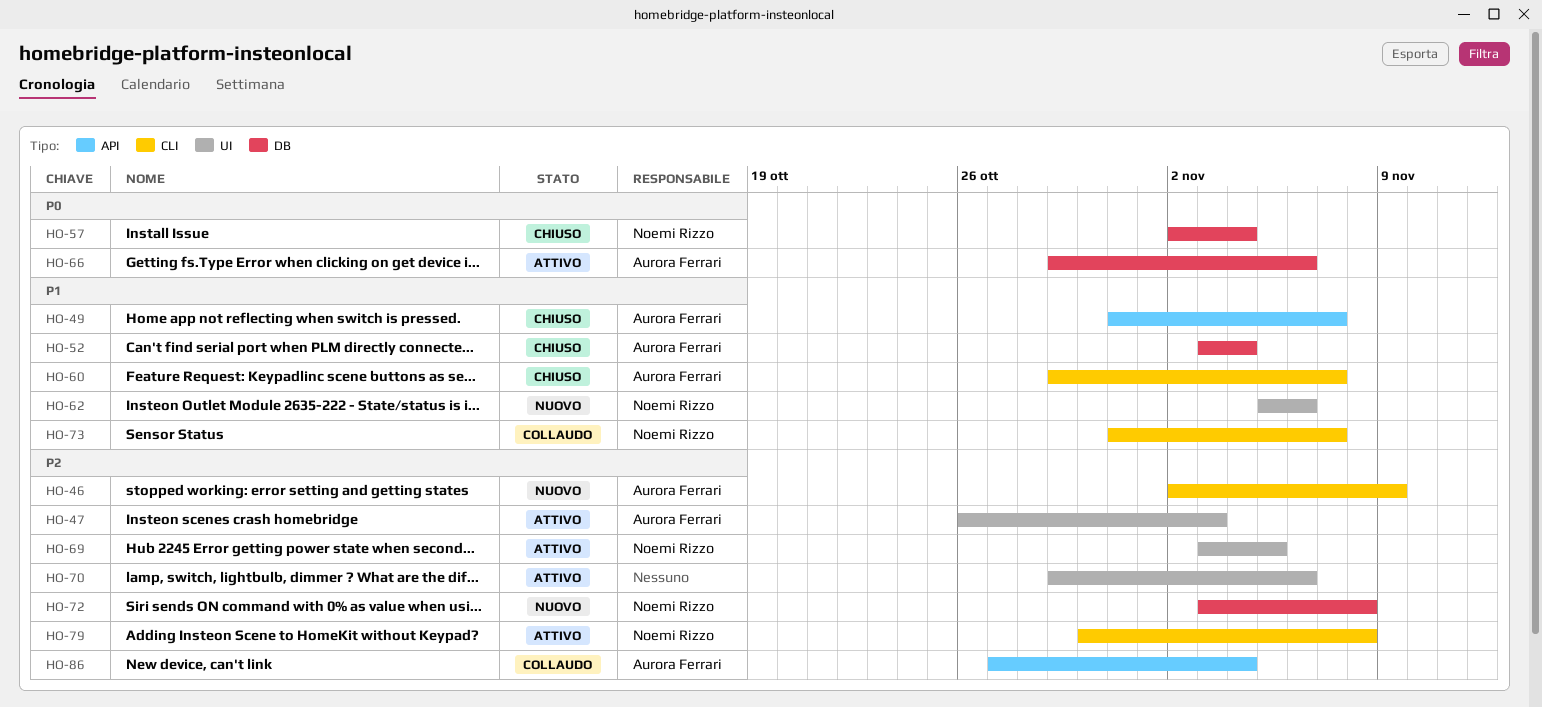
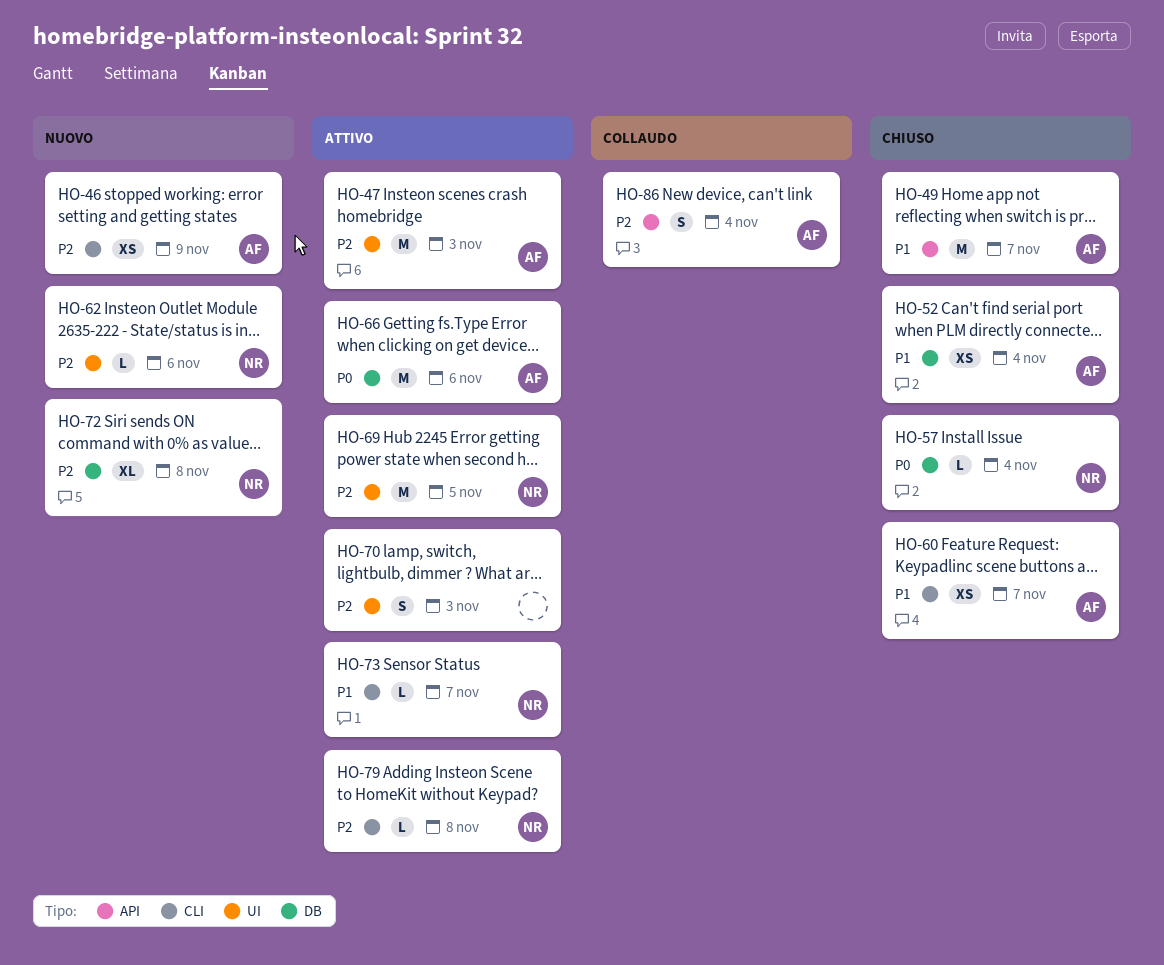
HO-62, priority: P1 -> P2
HO-70, due: Nov 6 -> Nov 3
HO-73, status: Collaudo -> Attivo

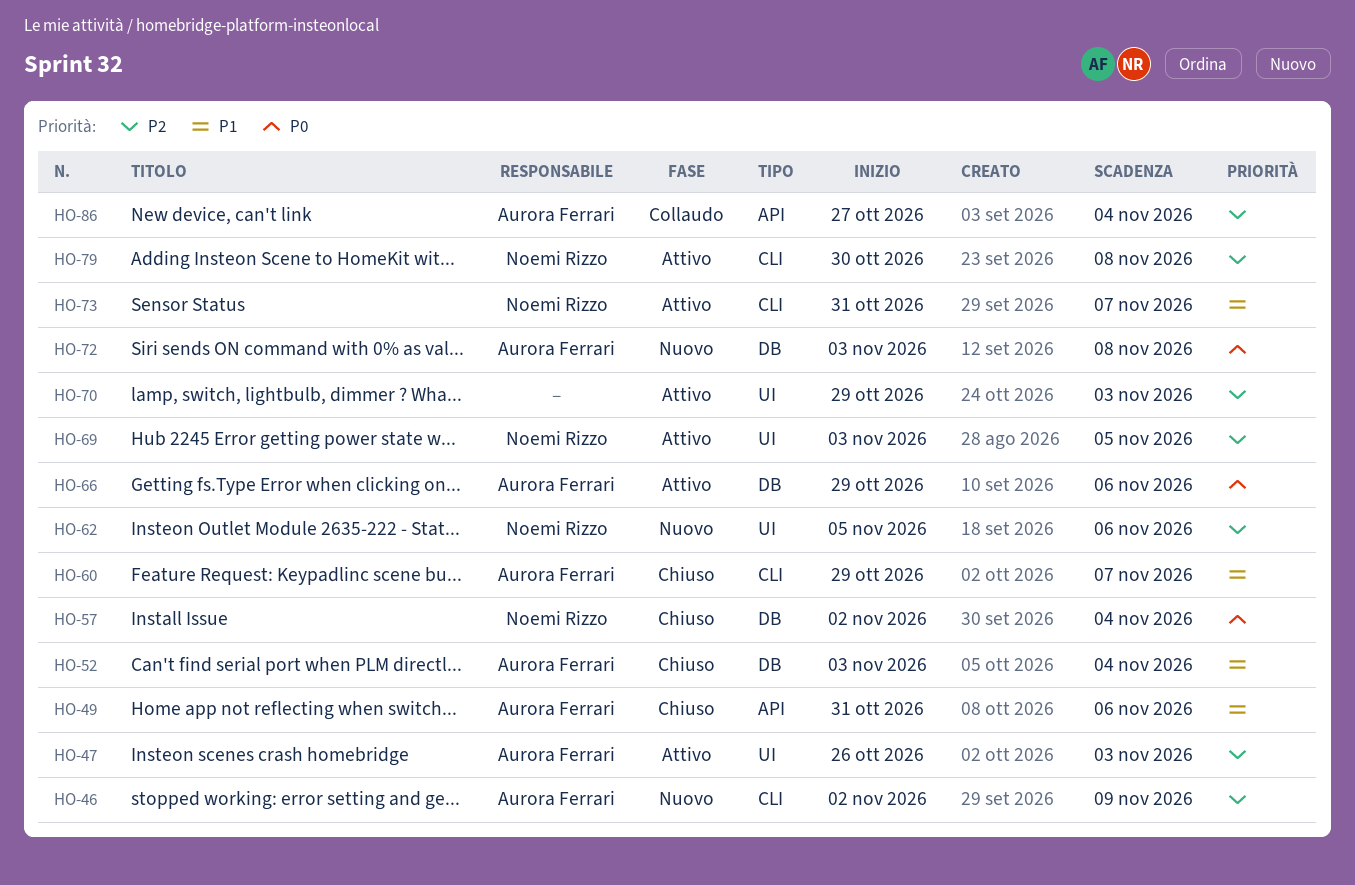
HO-49, due: Nov 7 -> Nov 6
HO-72, owner: Noemi Rizzo -> Aurora Ferrari
HO-72, priority: P2 -> P0

